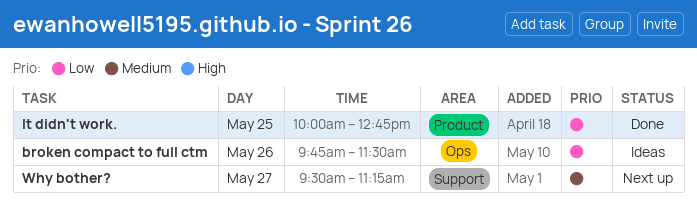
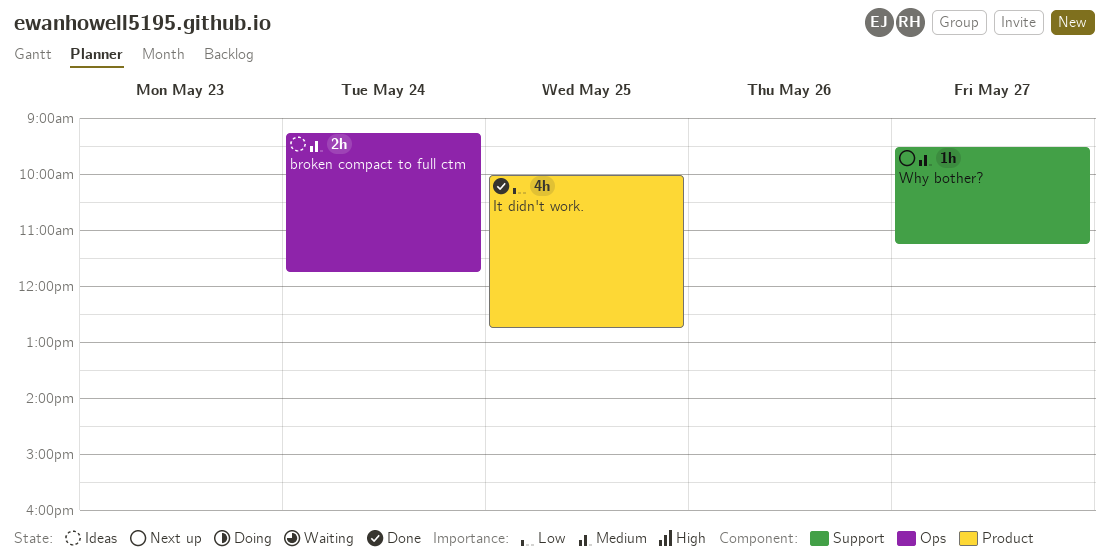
broken compact to full ctm, priority: Low -> Medium
broken compact to full ctm, day: May 26 -> May 24
broken compact to full ctm, begins: 09:45 -> 09:15
broken compact to full ctm, ends: 11:30 -> 11:45

